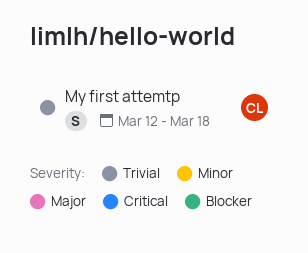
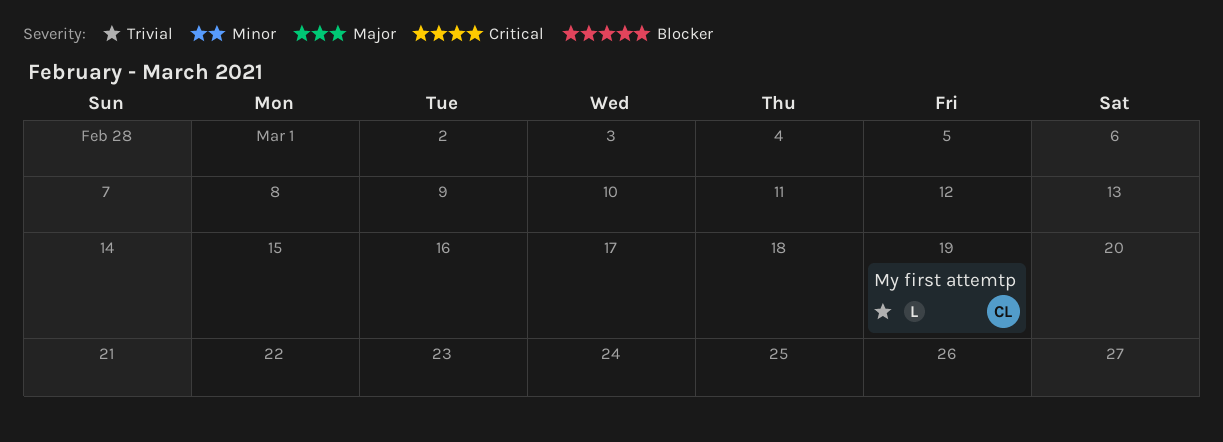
My first attemtp, estimate: S -> L
My first attemtp, due: Mar 18 -> Mar 19

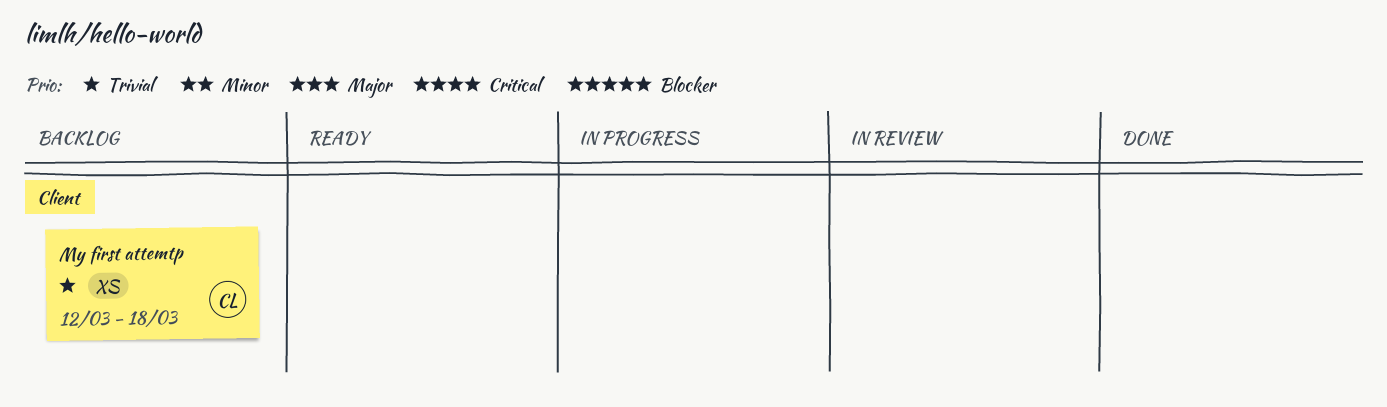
My first attemtp, estimate: L -> XS
My first attemtp, due: Mar 19 -> Mar 18

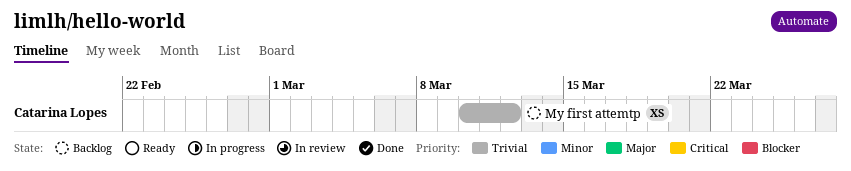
My first attemtp, start: Mar 12 -> Mar 10
My first attemtp, due: Mar 18 -> Mar 12

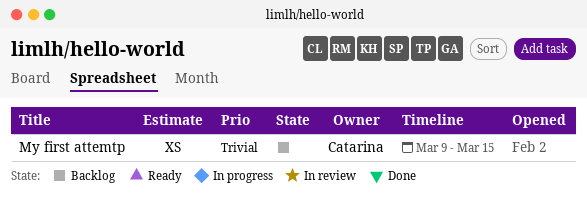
My first attemtp, start: Mar 10 -> Mar 9
My first attemtp, due: Mar 12 -> Mar 15

